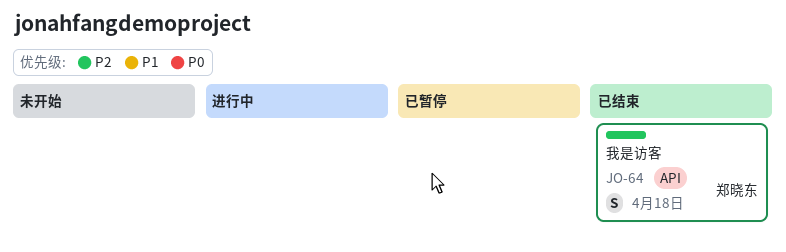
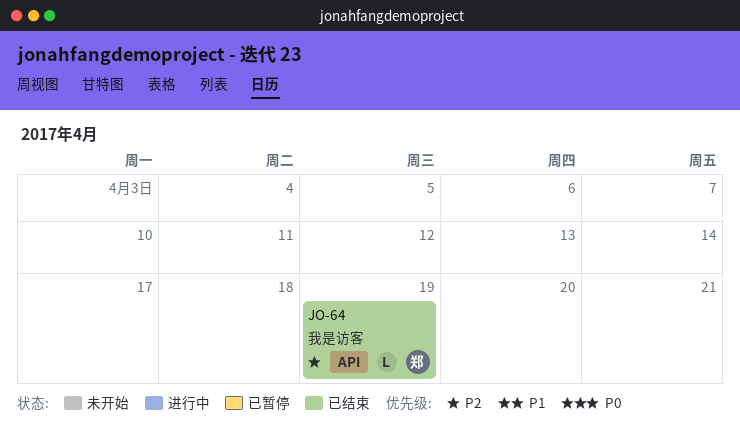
JO-64, estimate: S -> L
JO-64, due: Apr 18 -> Apr 19

